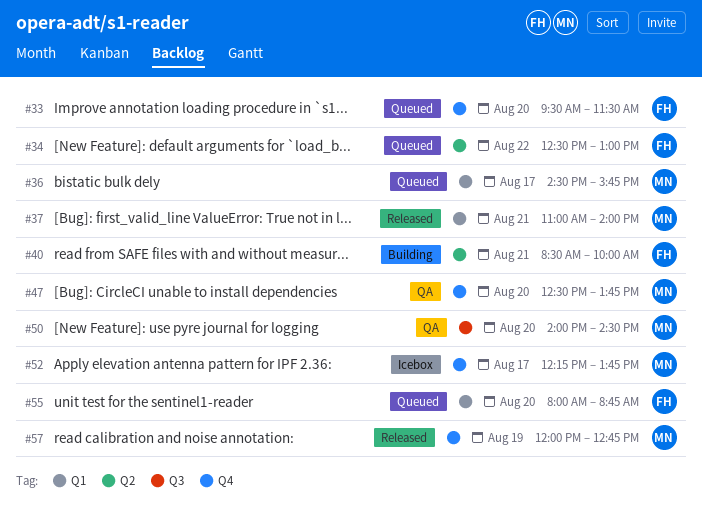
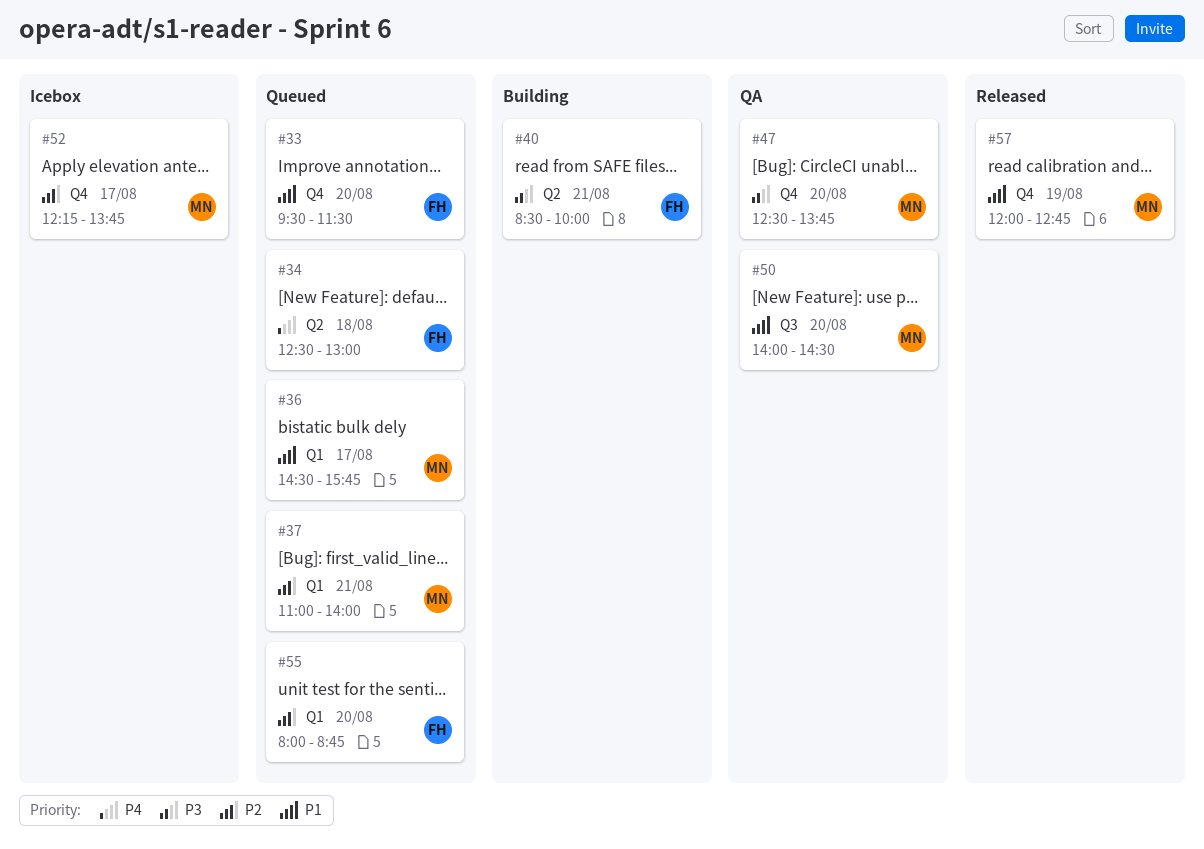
#34, day: Aug 22 -> Aug 18
#37, status: Released -> Queued

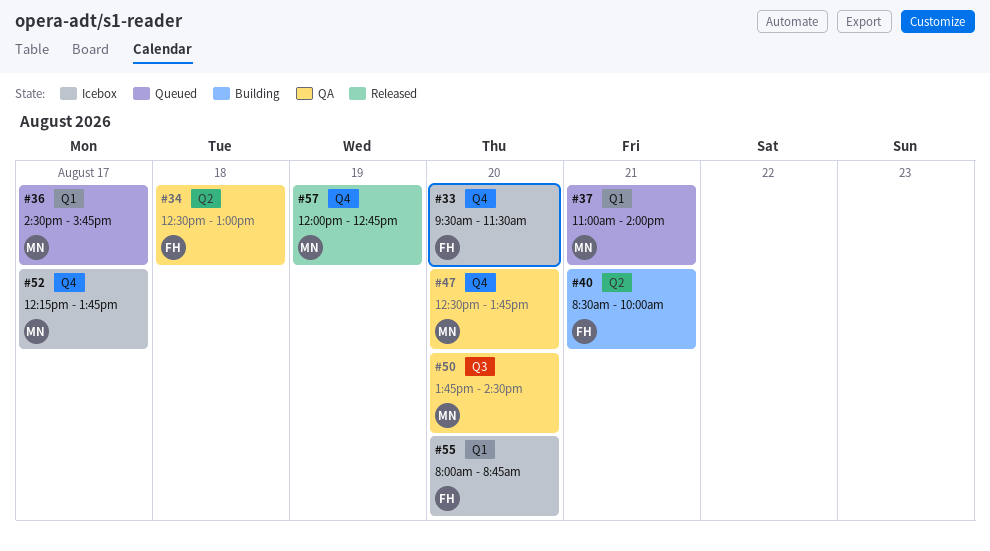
#33, status: Queued -> Icebox
#34, status: Queued -> QA
#50, begins: 14:00 -> 13:45
#55, status: Queued -> Icebox

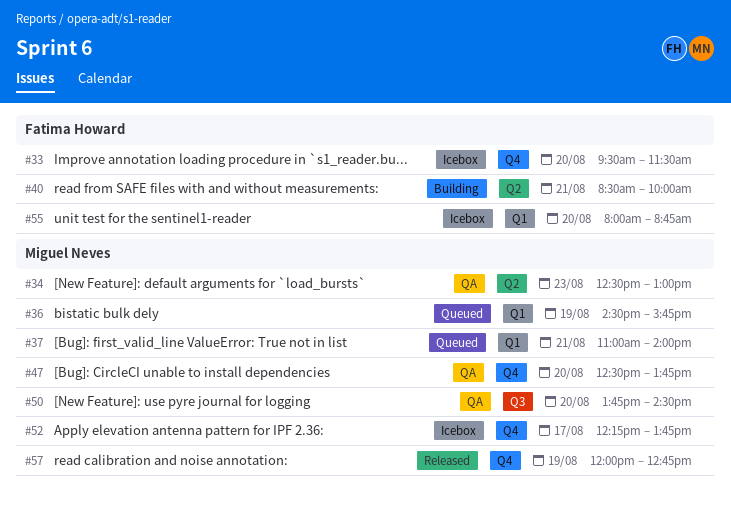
#34, owner: Fatima Howard -> Miguel Neves
#34, day: Aug 18 -> Aug 23
#36, day: Aug 17 -> Aug 19

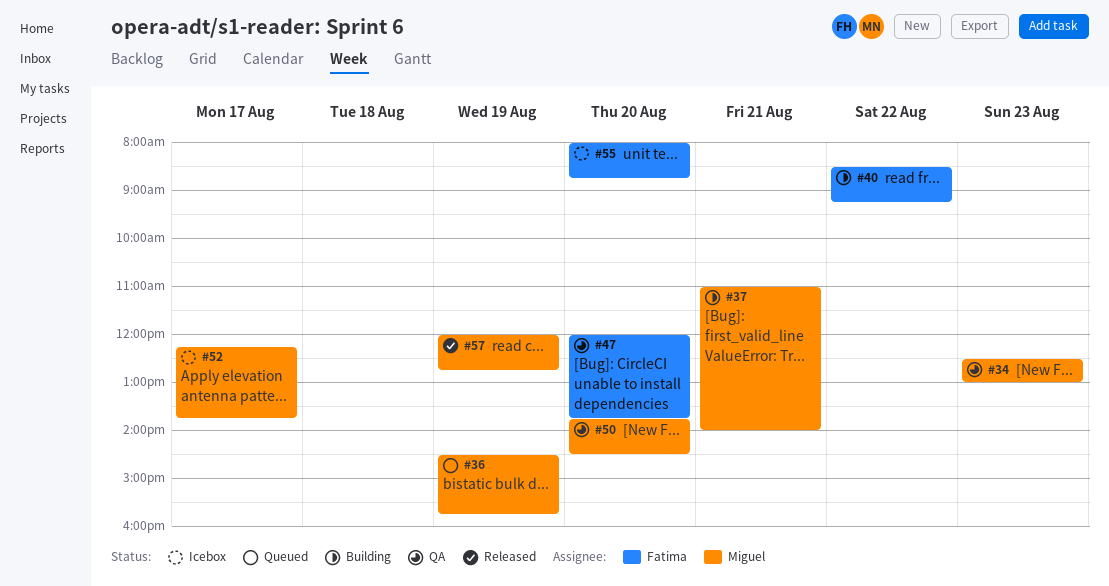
#33: present -> none
#37, status: Queued -> Building
#40, day: Aug 21 -> Aug 22
#40, ends: 10:00 -> 09:15
#47, owner: Miguel Neves -> Fatima Howard
#47, begins: 12:30 -> 12:00

